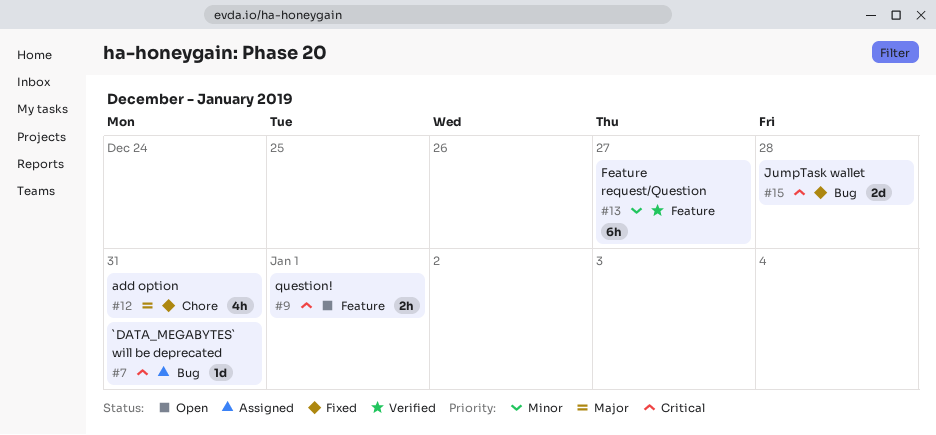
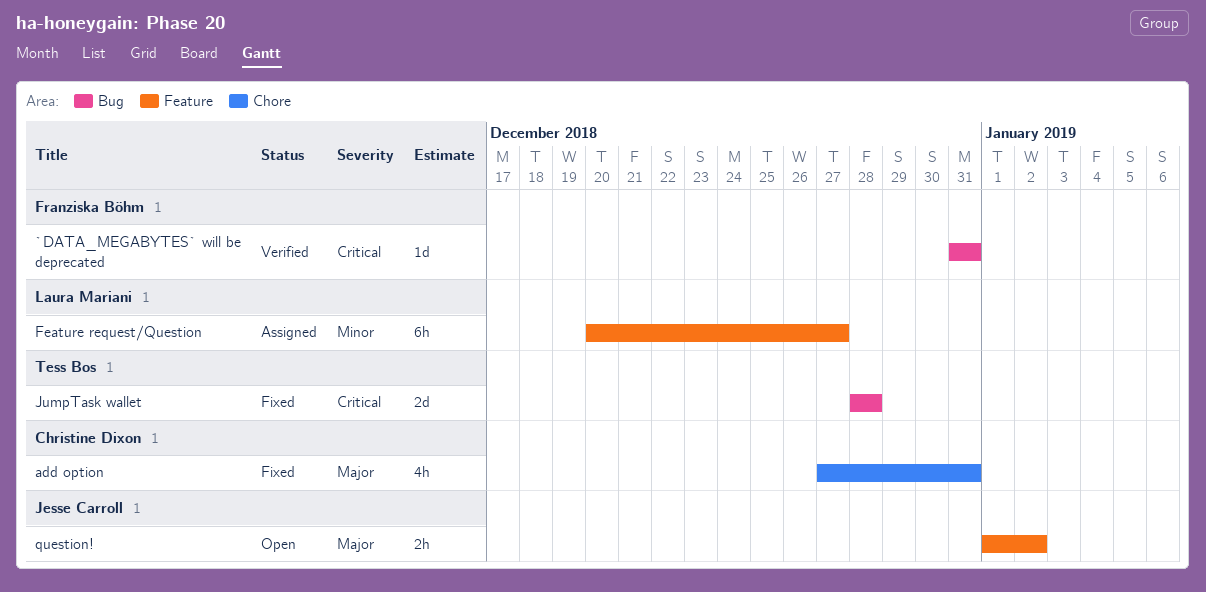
`DATA_MEGABYTES` will be deprecated, status: Assigned -> Verified
Feature request/Question, status: Verified -> Assigned
question!, priority: Critical -> Major
question!, due: Jan 1 -> Jan 2

